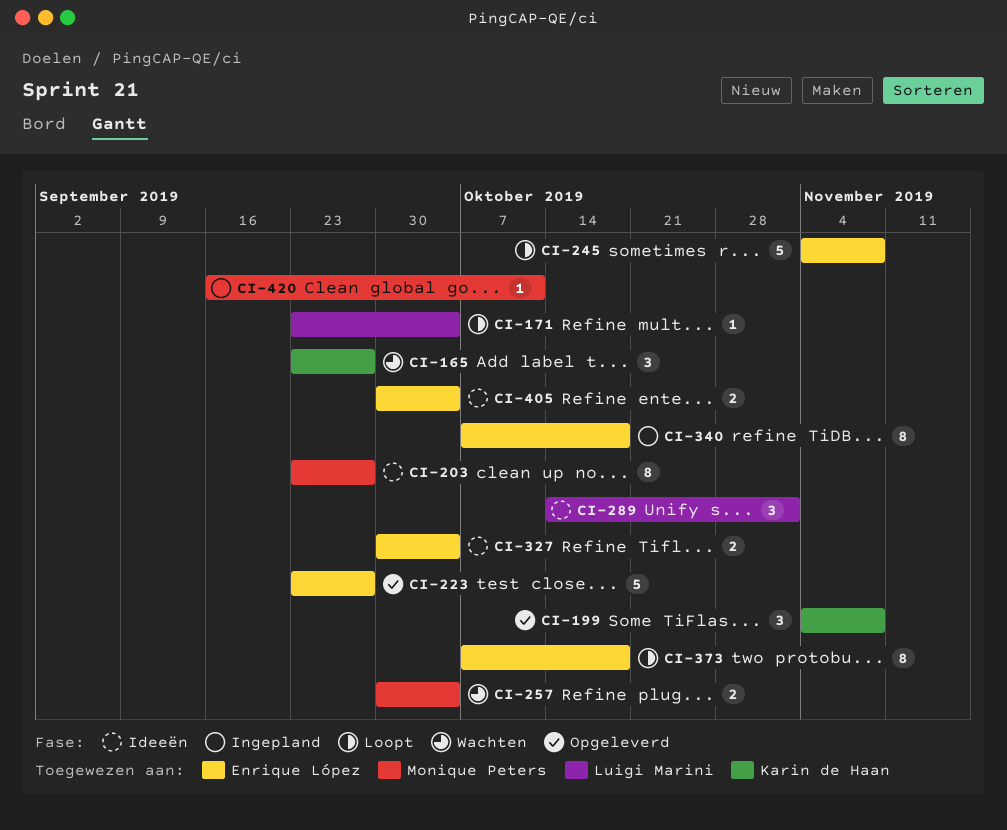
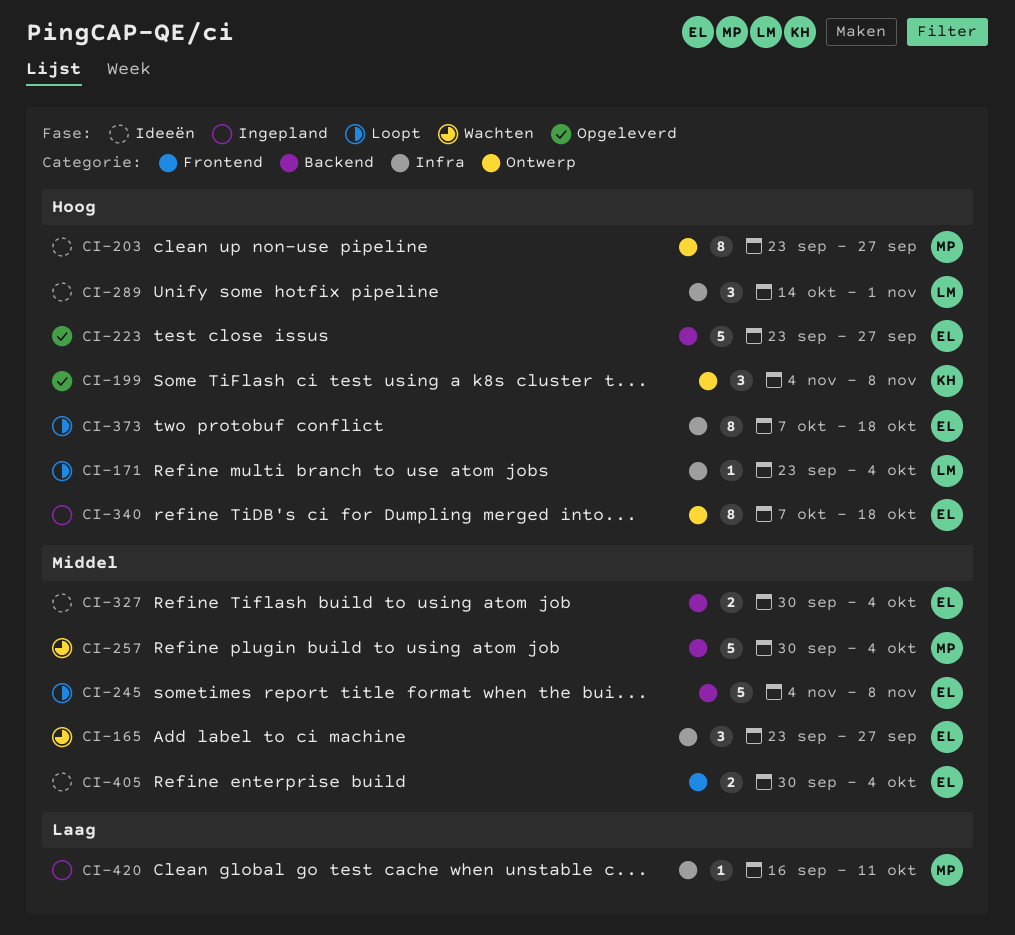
CI-165, owner: Karin de Haan -> Enrique López
CI-257, estimate: 2 -> 5

